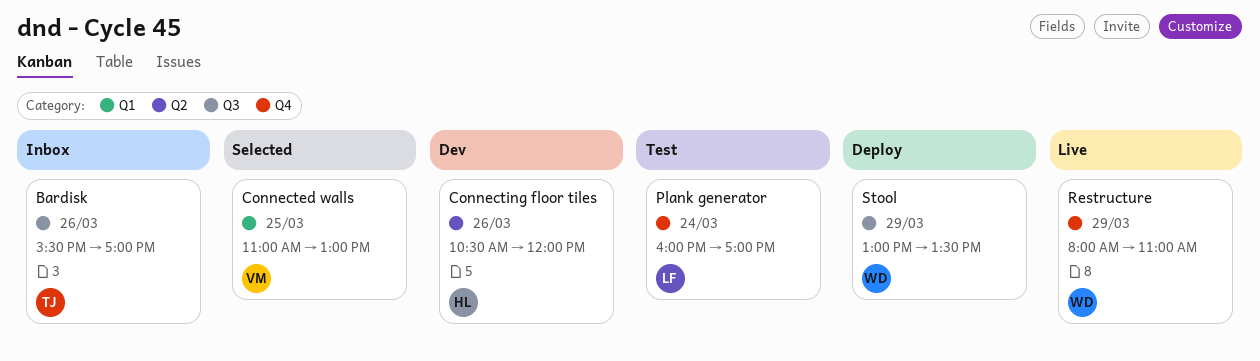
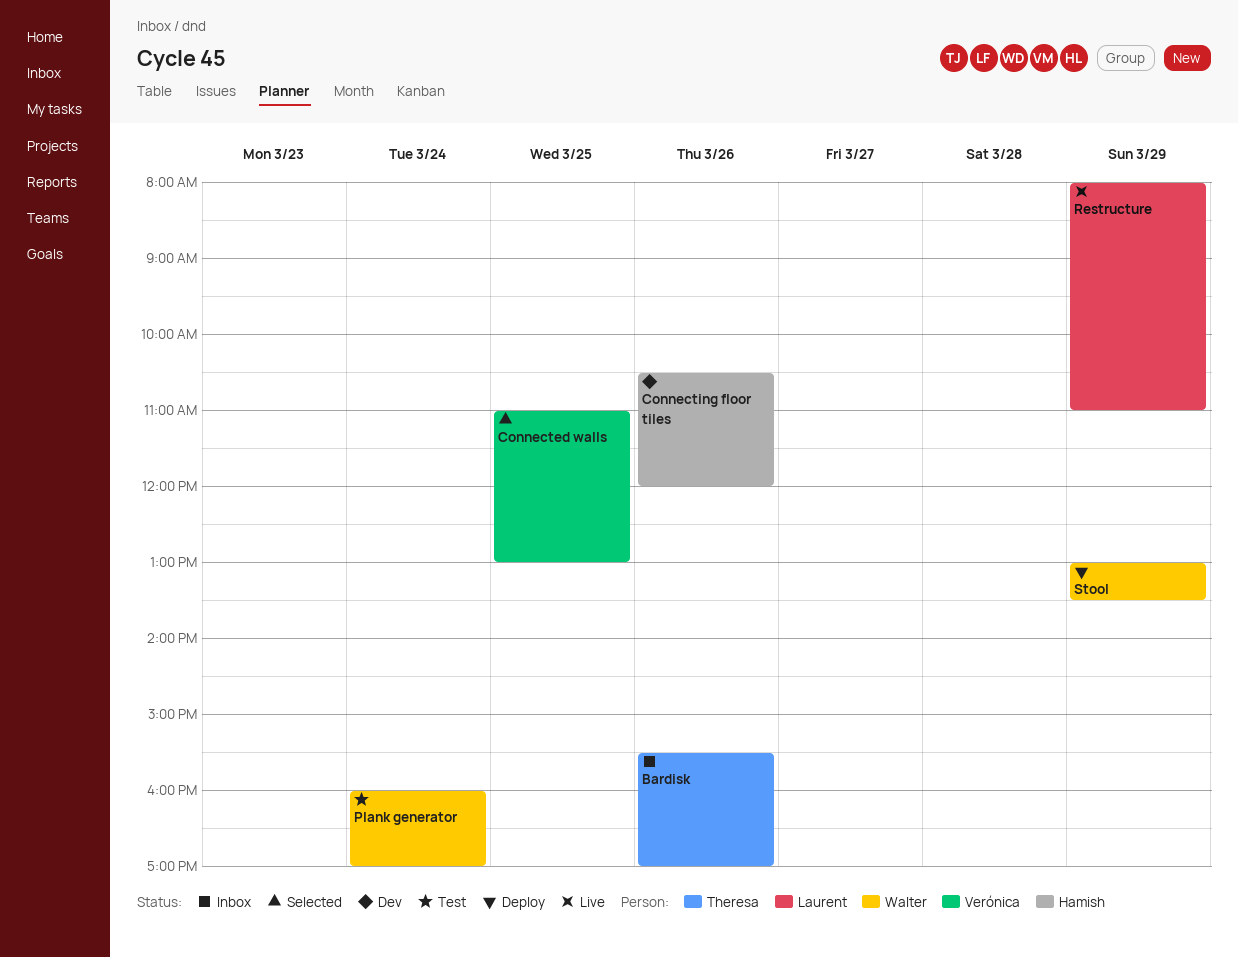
Plank generator, owner: Laurent -> Walter
Restructure, owner: Walter -> Laurent

